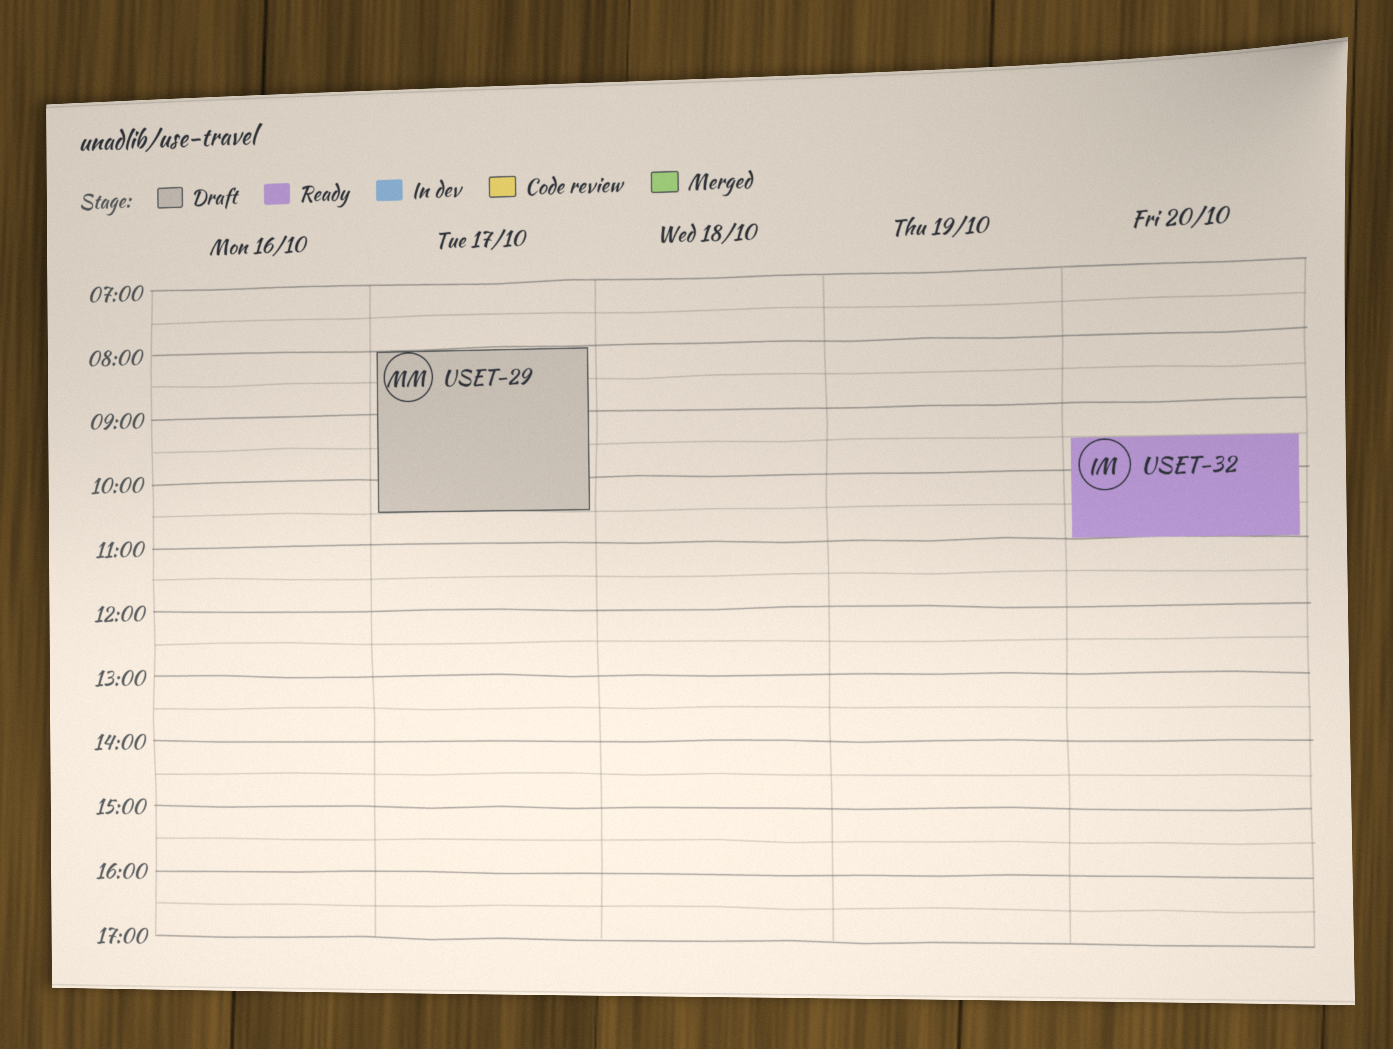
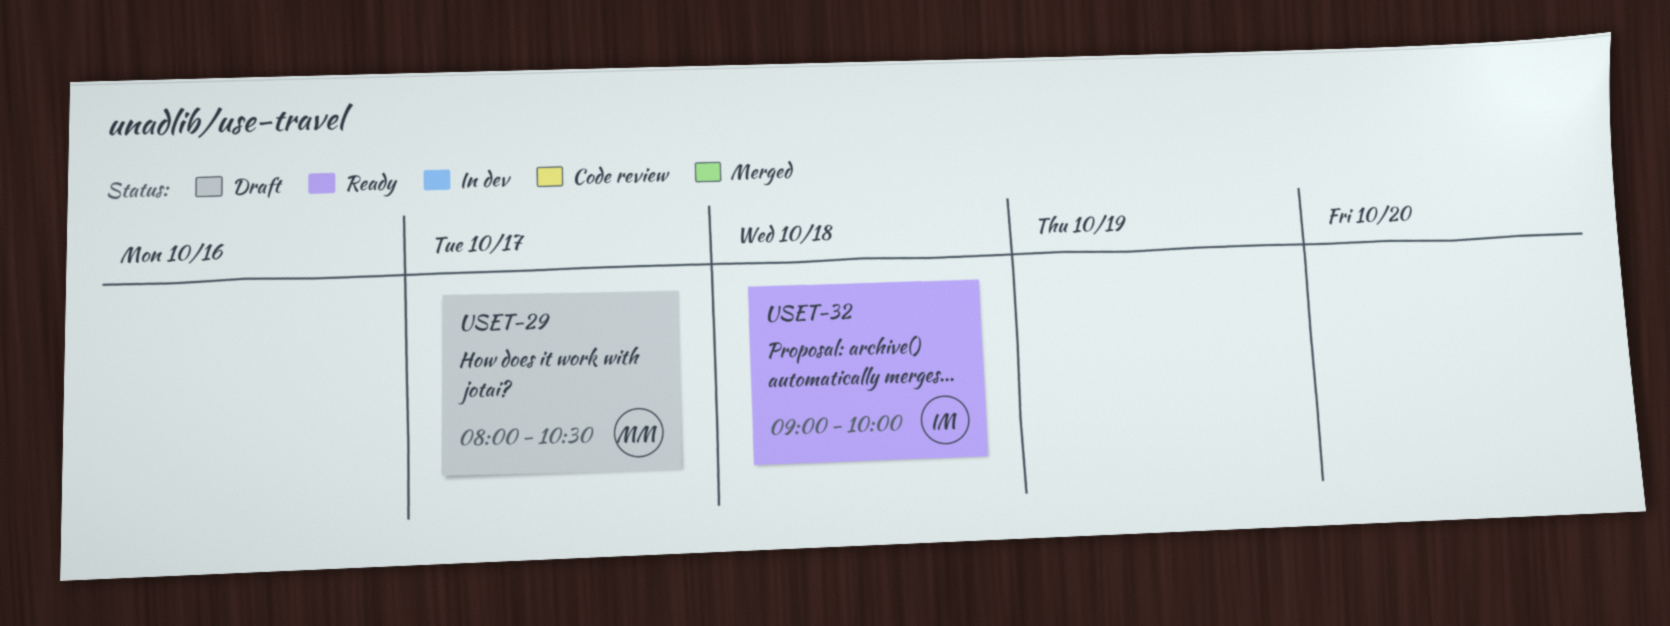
USET-32, day: Oct 20 -> Oct 18
USET-32, begins: 09:30 -> 09:00
USET-32, ends: 11:00 -> 10:00

